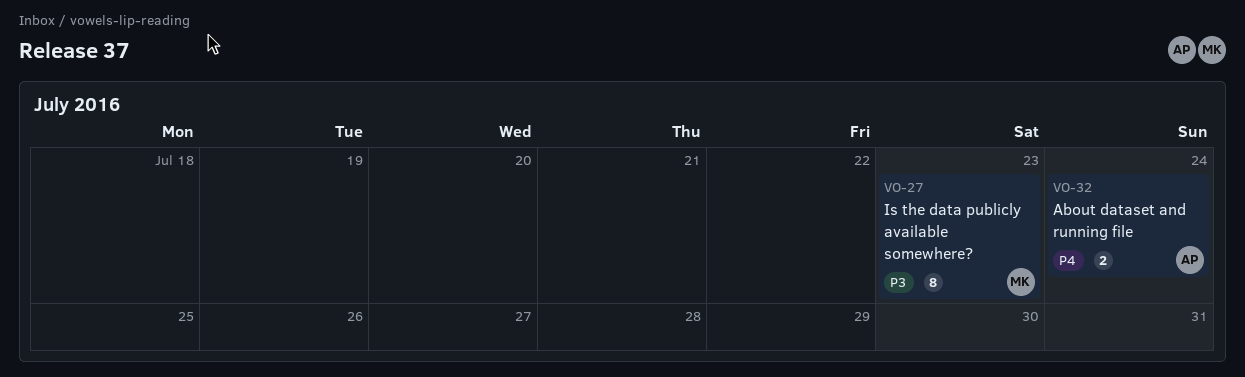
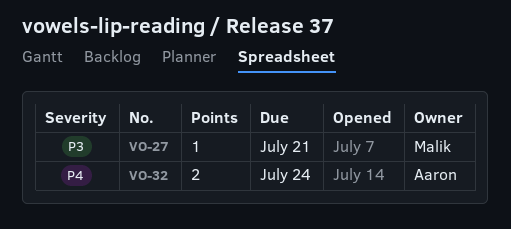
VO-27, estimate: 8 -> 1
VO-27, due: Jul 23 -> Jul 21

